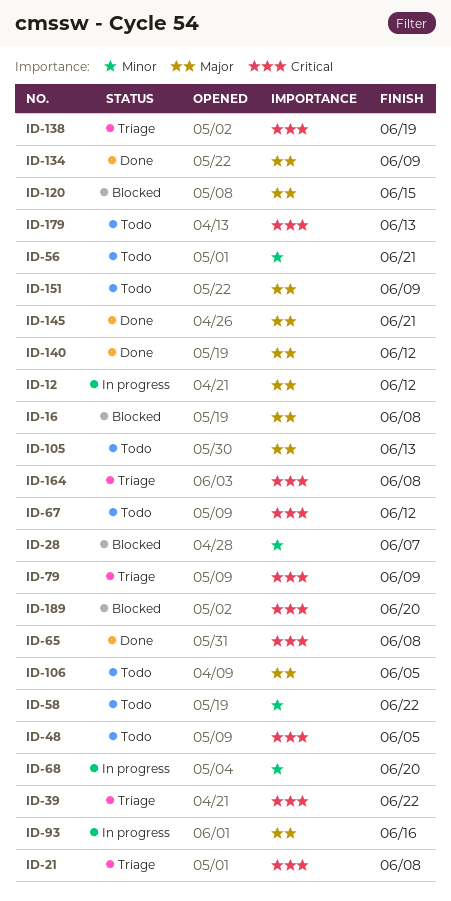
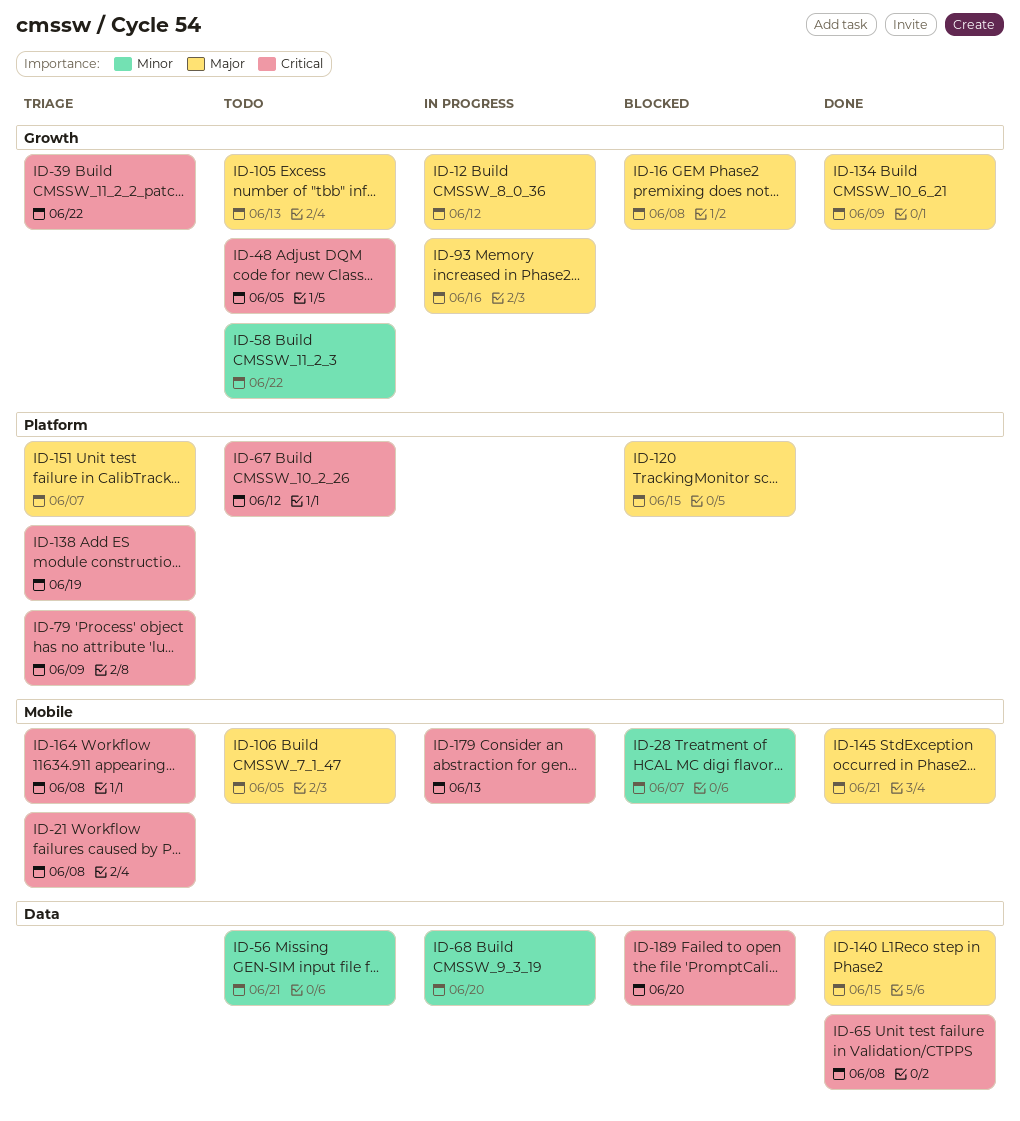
ID-140, due: Jun 12 -> Jun 15
ID-151, status: Todo -> Triage
ID-151, due: Jun 9 -> Jun 7
ID-179, status: Todo -> In progress

